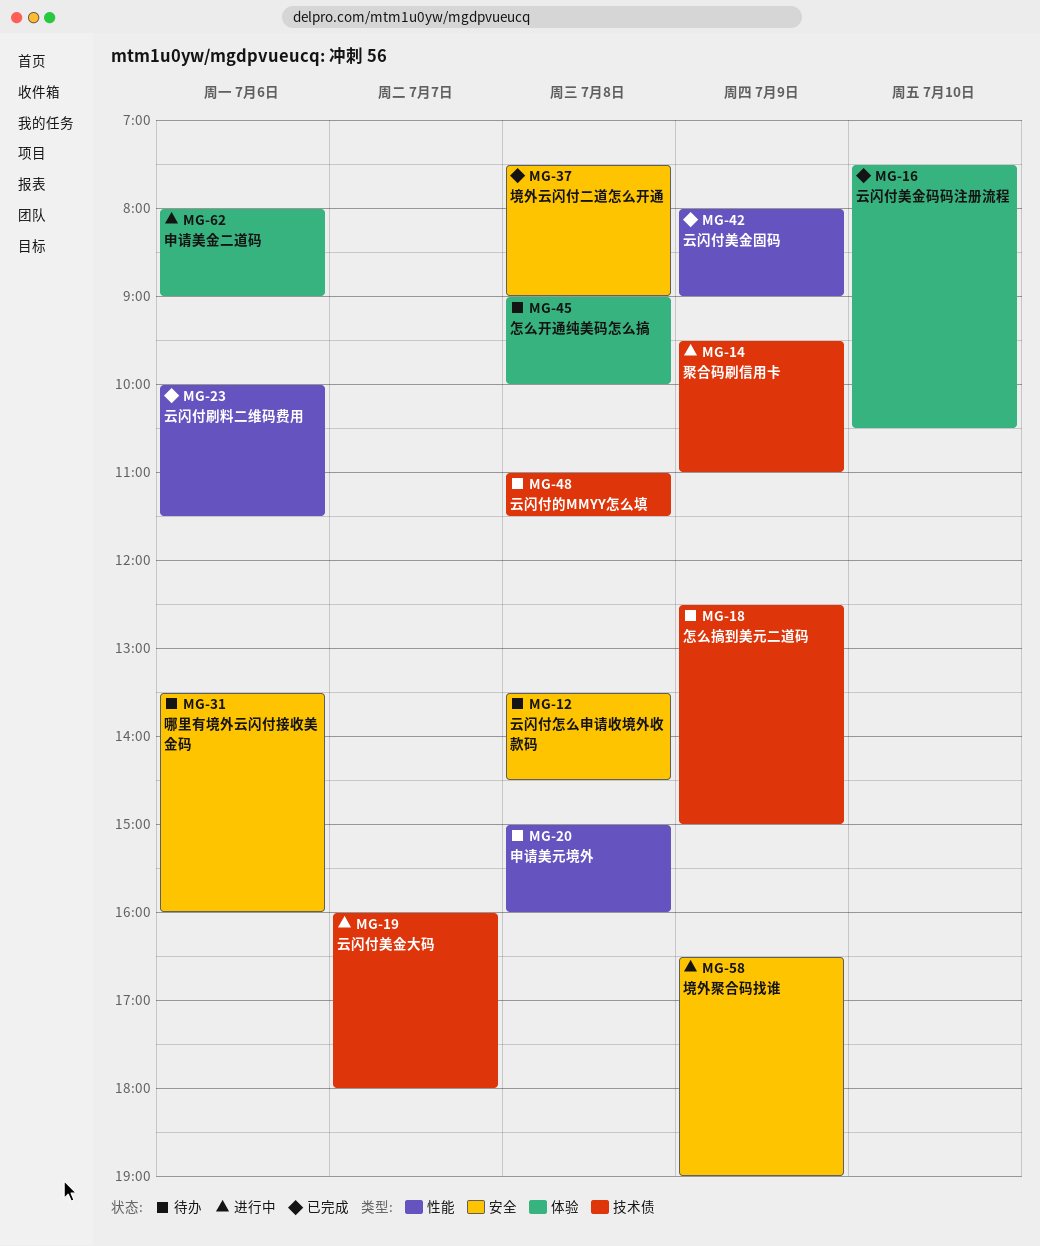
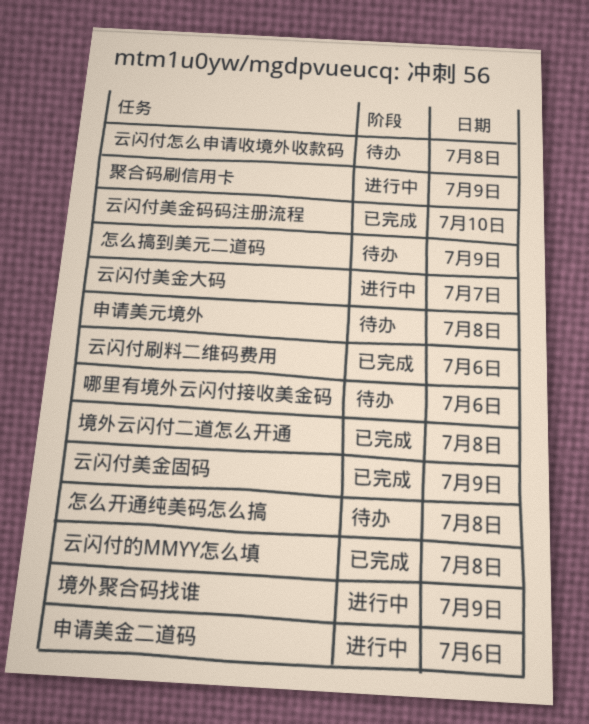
云闪付的MMYY怎么填, status: 待办 -> 已完成

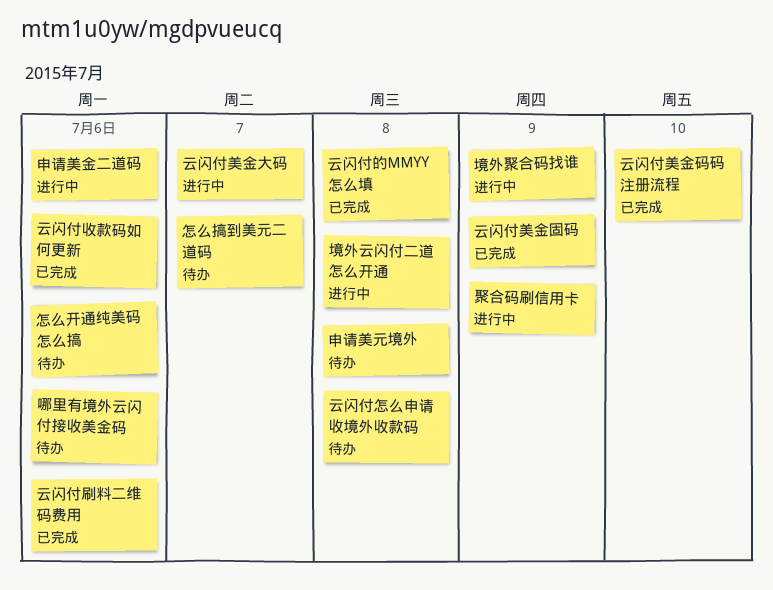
云闪付收款码如何更新: none -> present
境外云闪付二道怎么开通, status: 已完成 -> 进行中
怎么开通纯美码怎么搞, day: Jul 8 -> Jul 6
怎么搞到美元二道码, day: Jul 9 -> Jul 7

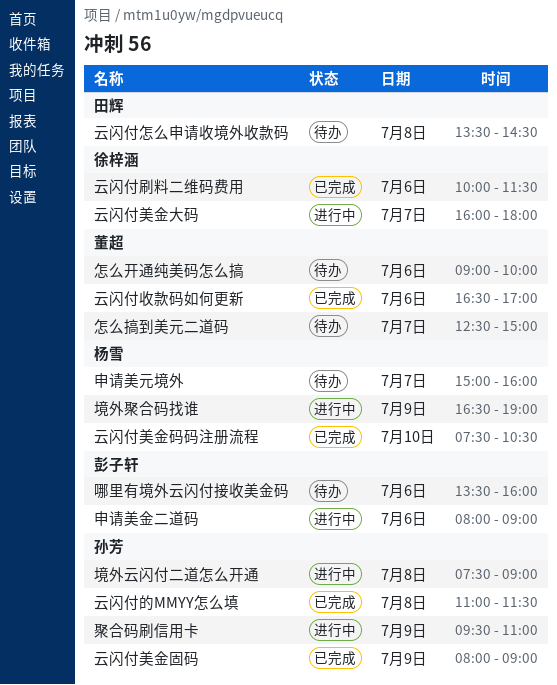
申请美元境外, day: Jul 8 -> Jul 7

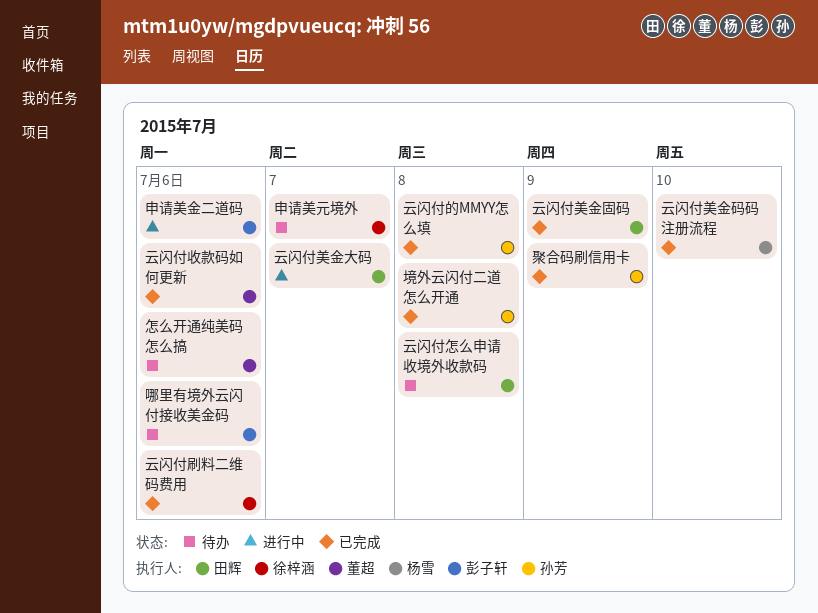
云闪付美金固码, owner: 孙芳 -> 田辉
云闪付美金大码, owner: 徐梓涵 -> 田辉
境外云闪付二道怎么开通, status: 进行中 -> 已完成
境外聚合码找谁: present -> none
怎么搞到美元二道码: present -> none
申请美元境外, owner: 杨雪 -> 徐梓涵
聚合码刷信用卡, status: 进行中 -> 已完成

